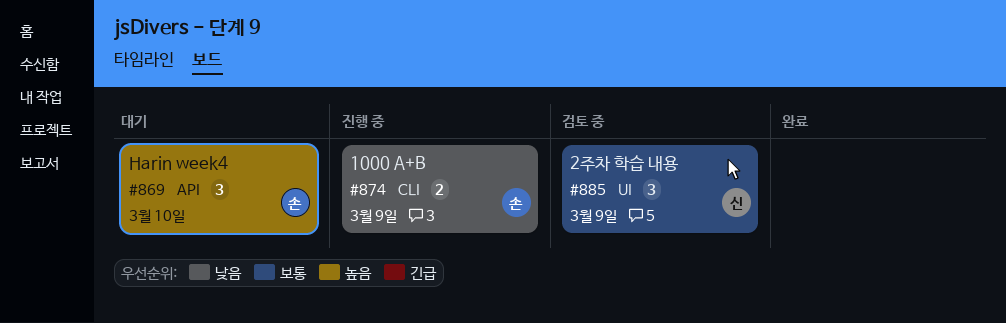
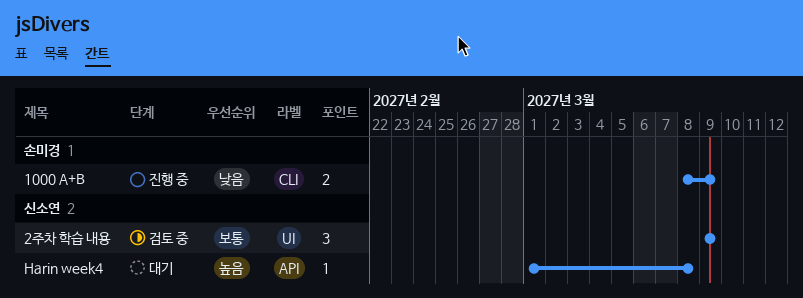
Harin week4, owner: 손미경 -> 신소연
Harin week4, estimate: 3 -> 1
Harin week4, due: Mar 10 -> Mar 8

